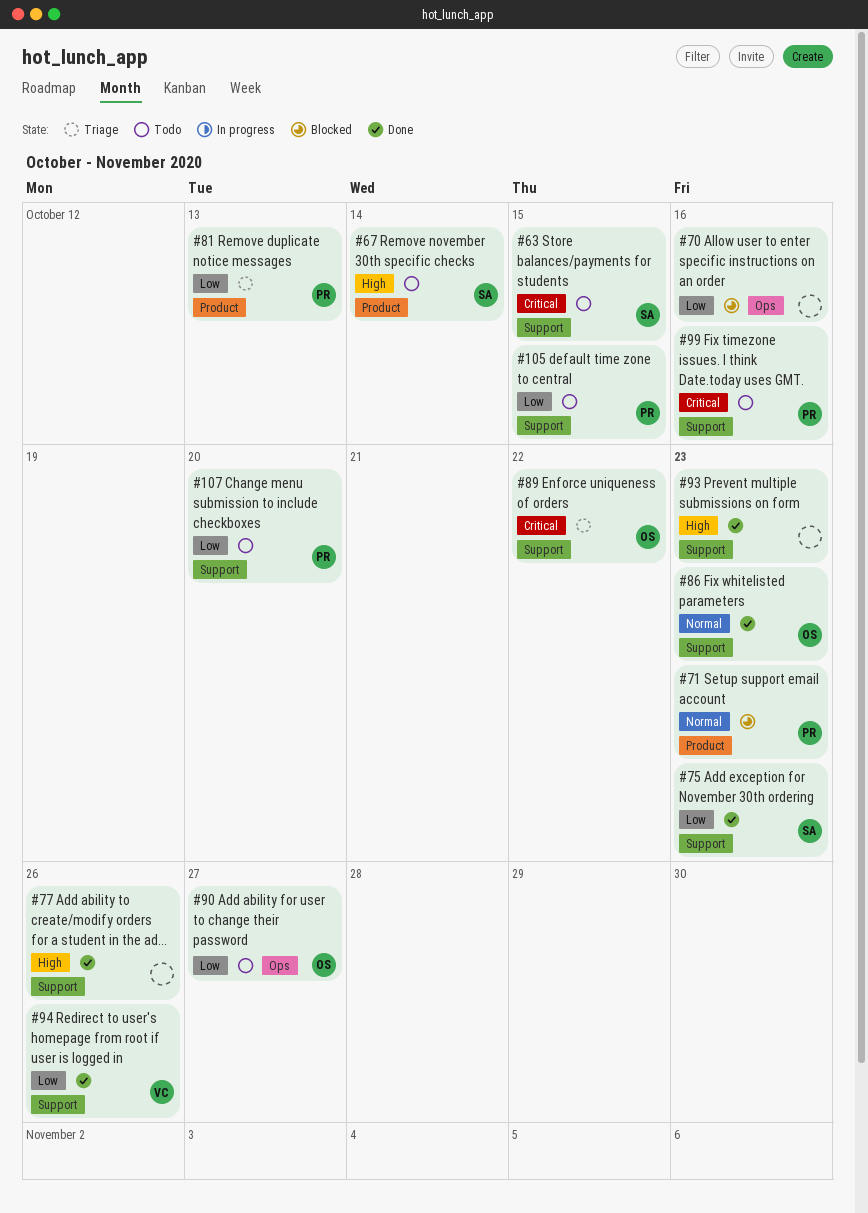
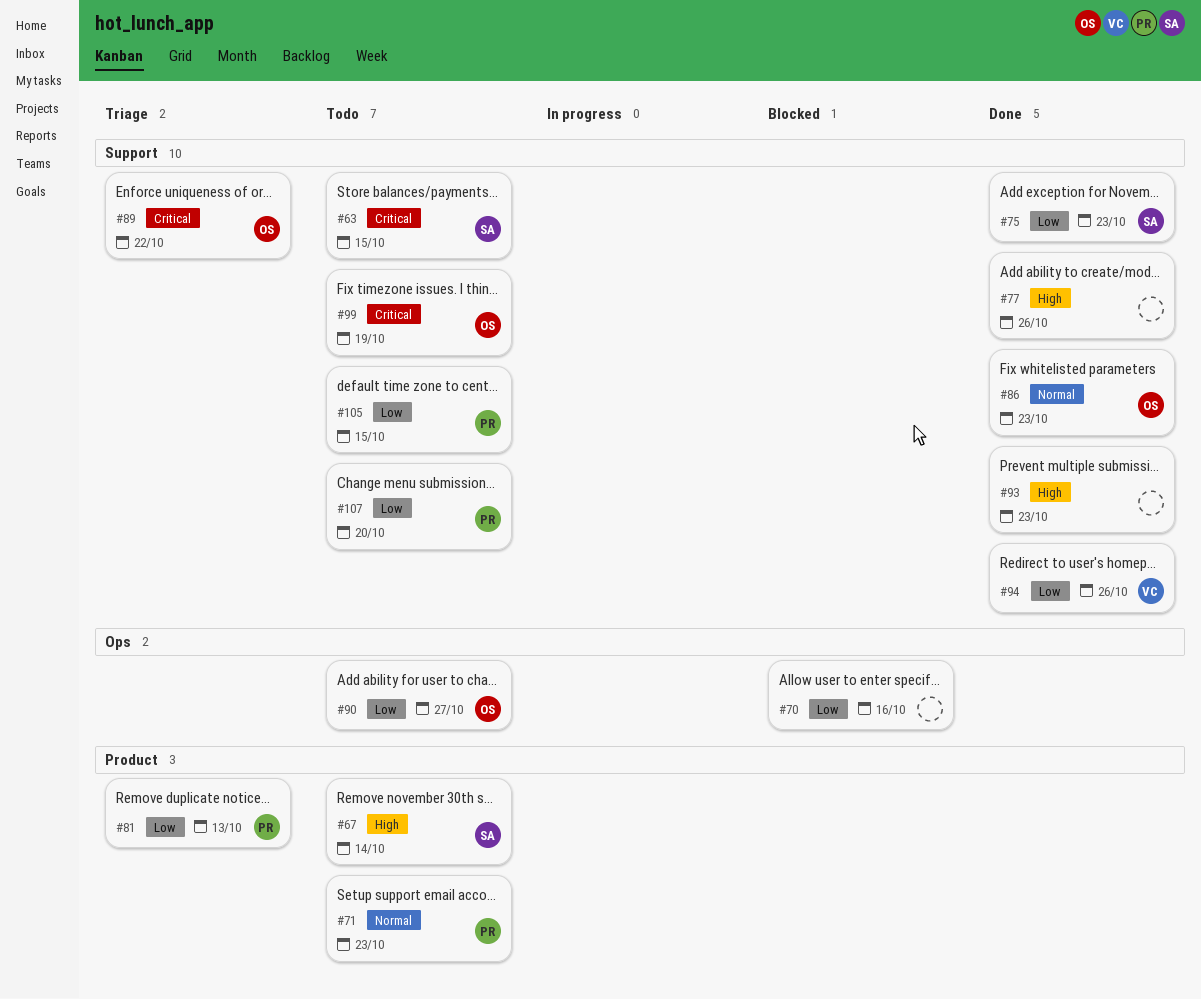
#71, status: Blocked -> Todo
#99, owner: PR -> OS
#99, due: Oct 16 -> Oct 19

